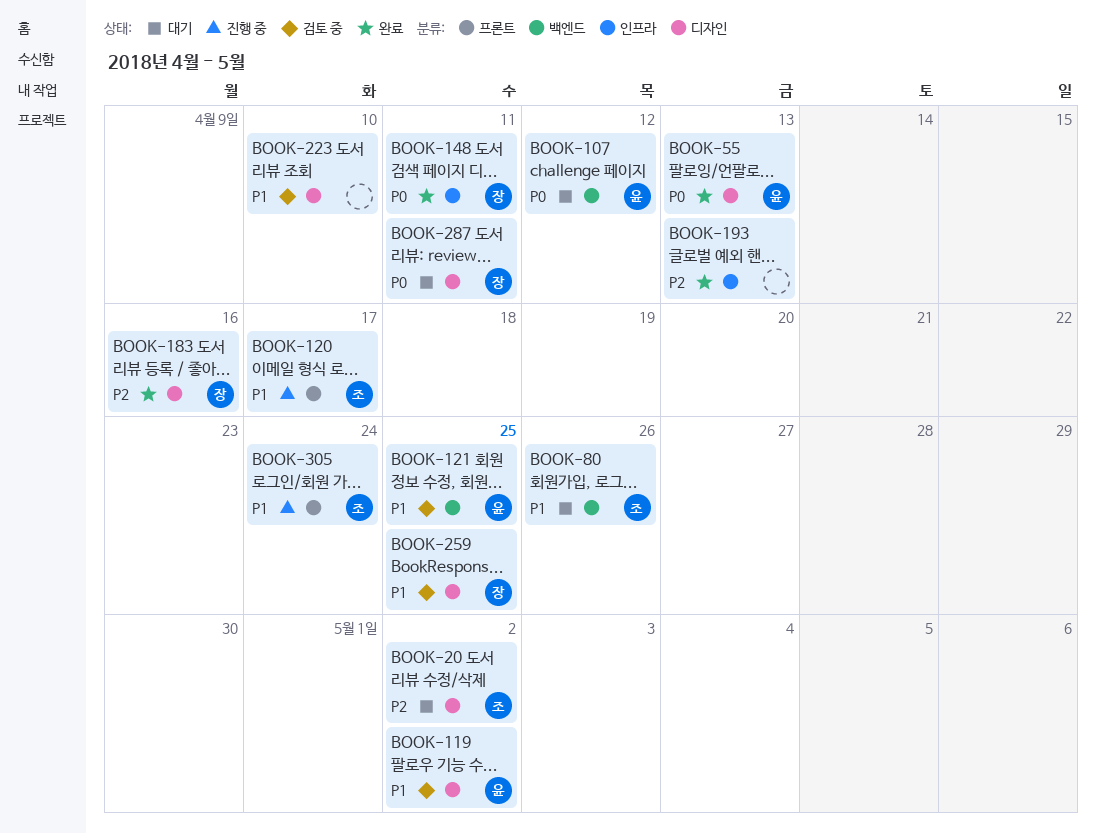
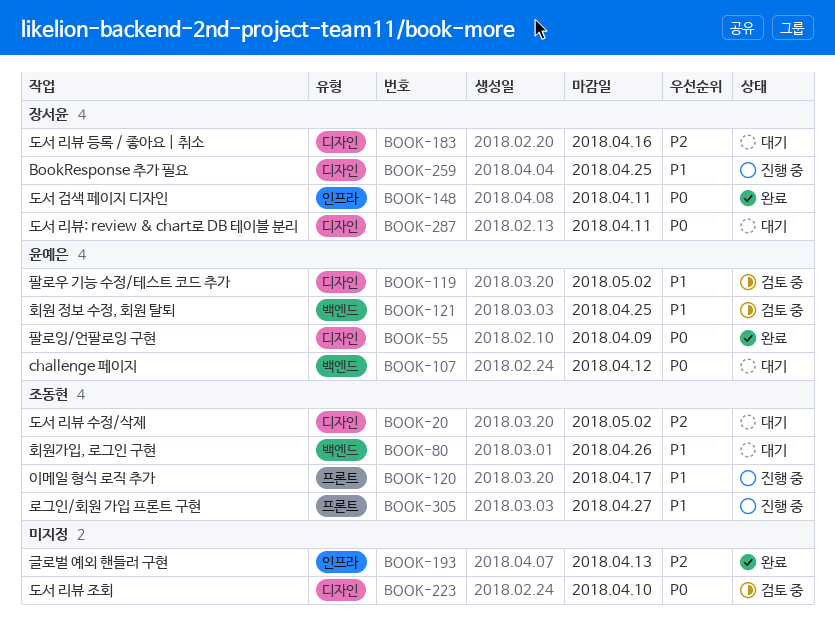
BOOK-55, due: Apr 13 -> Apr 9
BOOK-183, status: 완료 -> 대기
BOOK-223, priority: P1 -> P0
BOOK-259, status: 검토 중 -> 진행 중
BOOK-305, due: Apr 24 -> Apr 27

